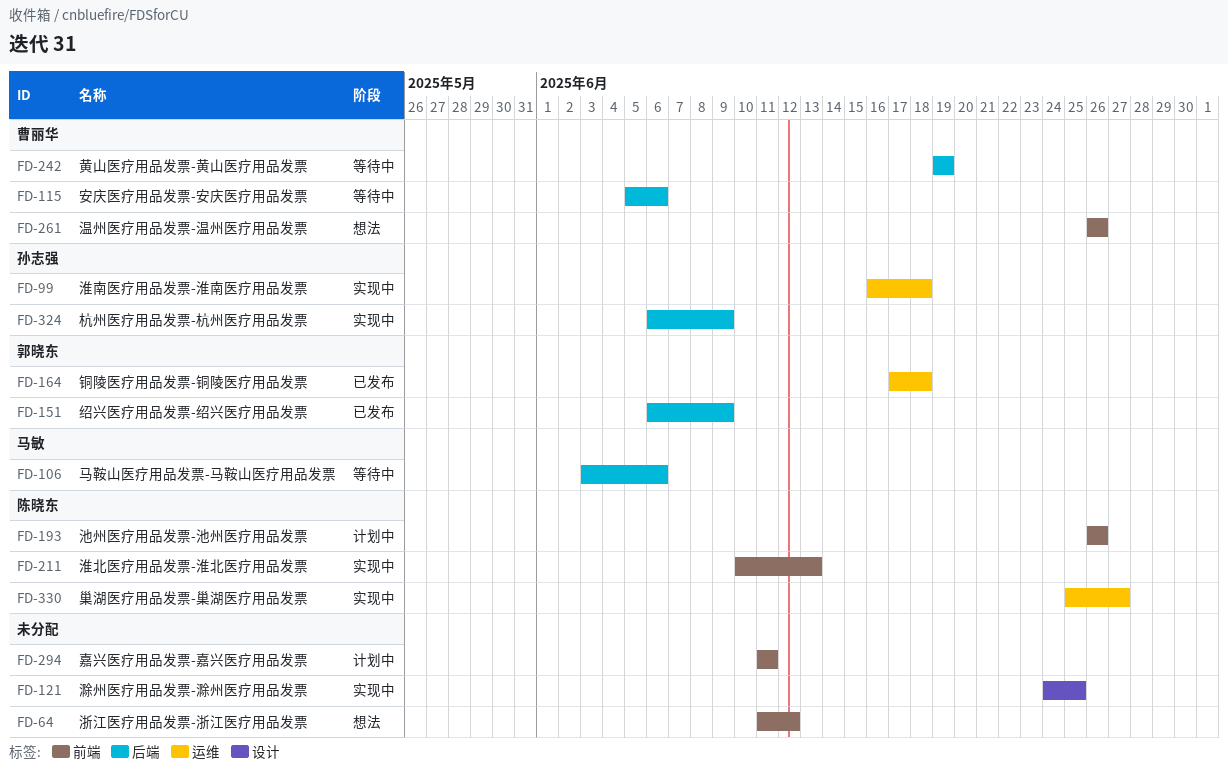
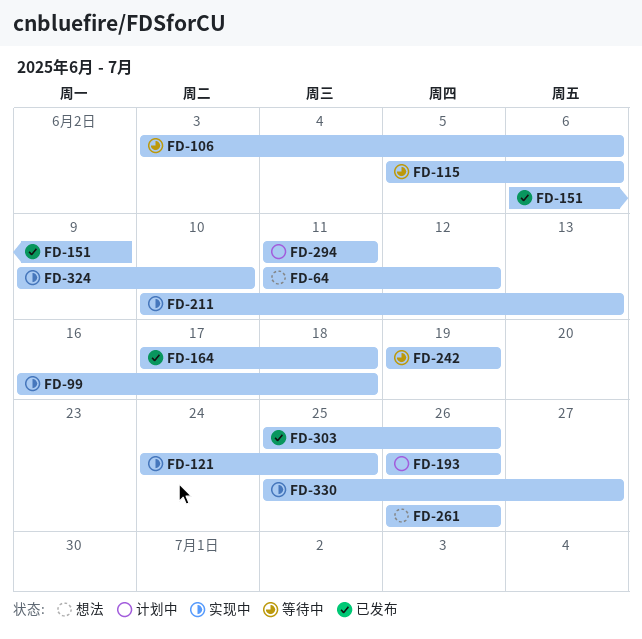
FD-303: none -> present
FD-324, start: Jun 6 -> Jun 9
FD-324, due: Jun 9 -> Jun 10

